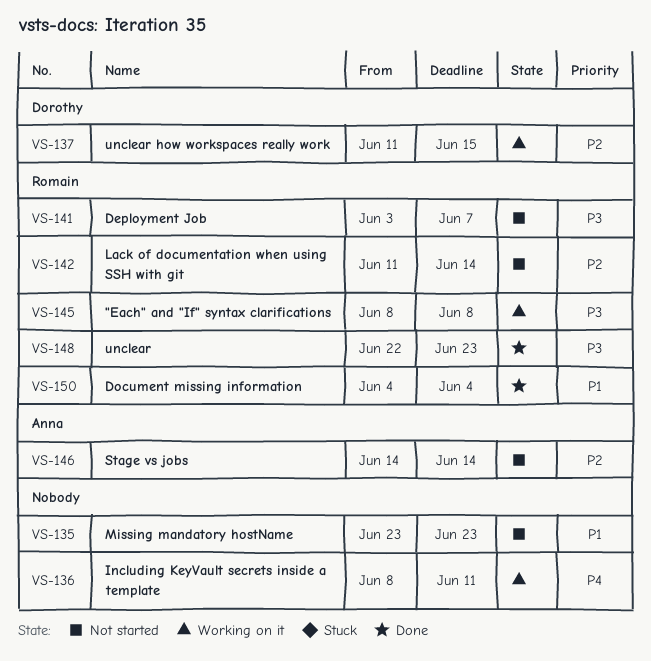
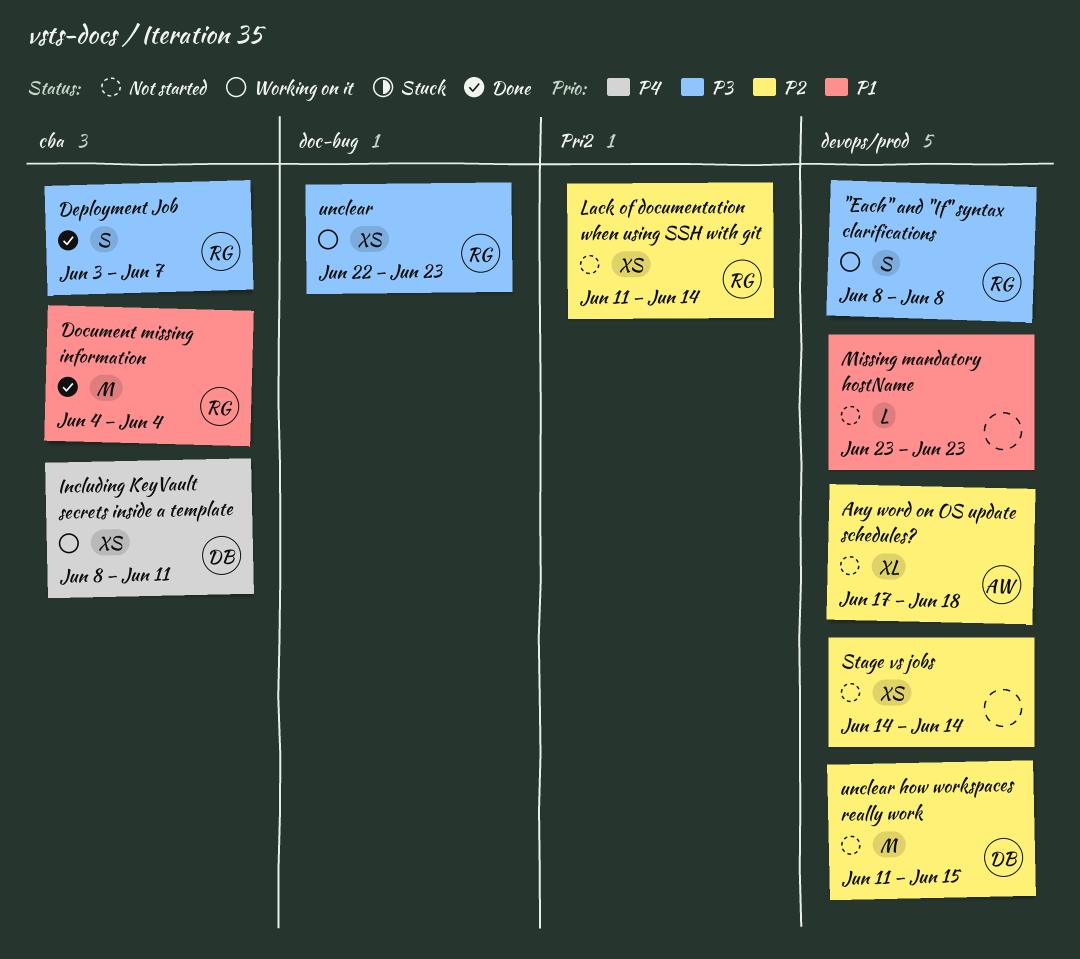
Any word on OS update schedules?: none -> present
Deployment Job, status: Not started -> Done
Including KeyVault secrets inside a template, owner: none -> Dorothy
Stage vs jobs, owner: Anna -> none
unclear, status: Done -> Working on it
unclear how workspaces really work, status: Working on it -> Not started

